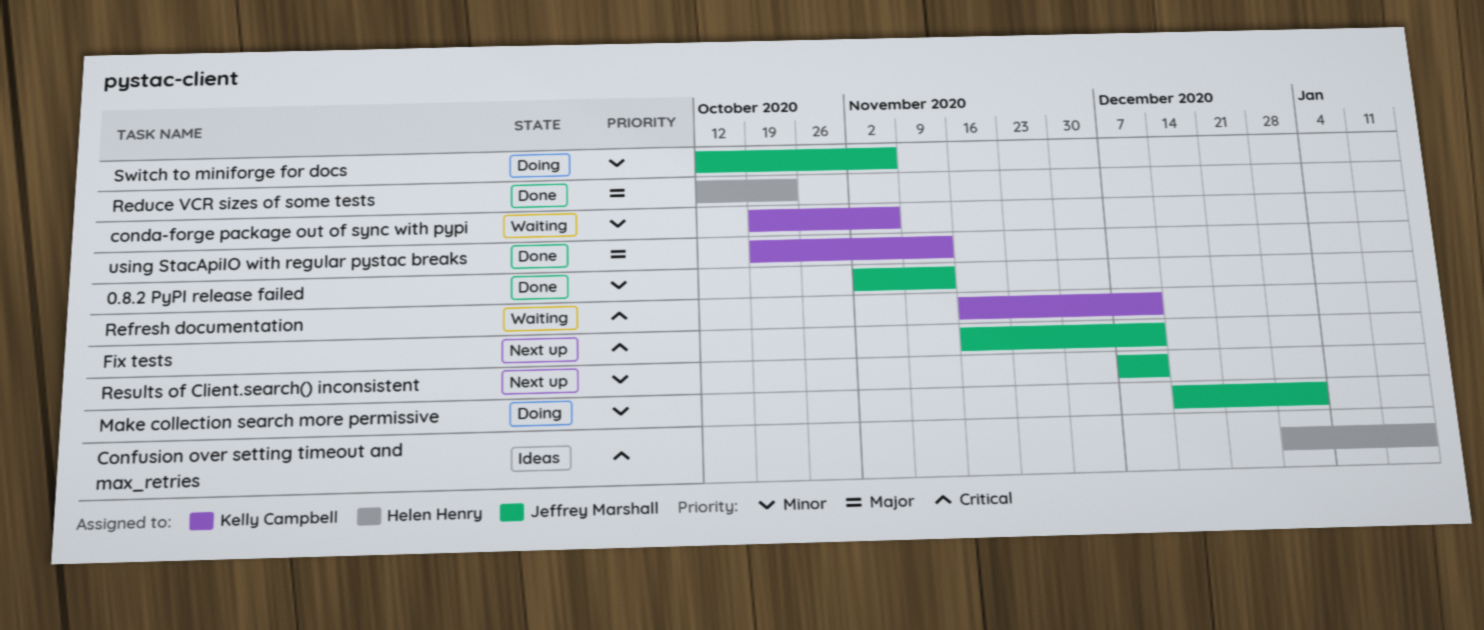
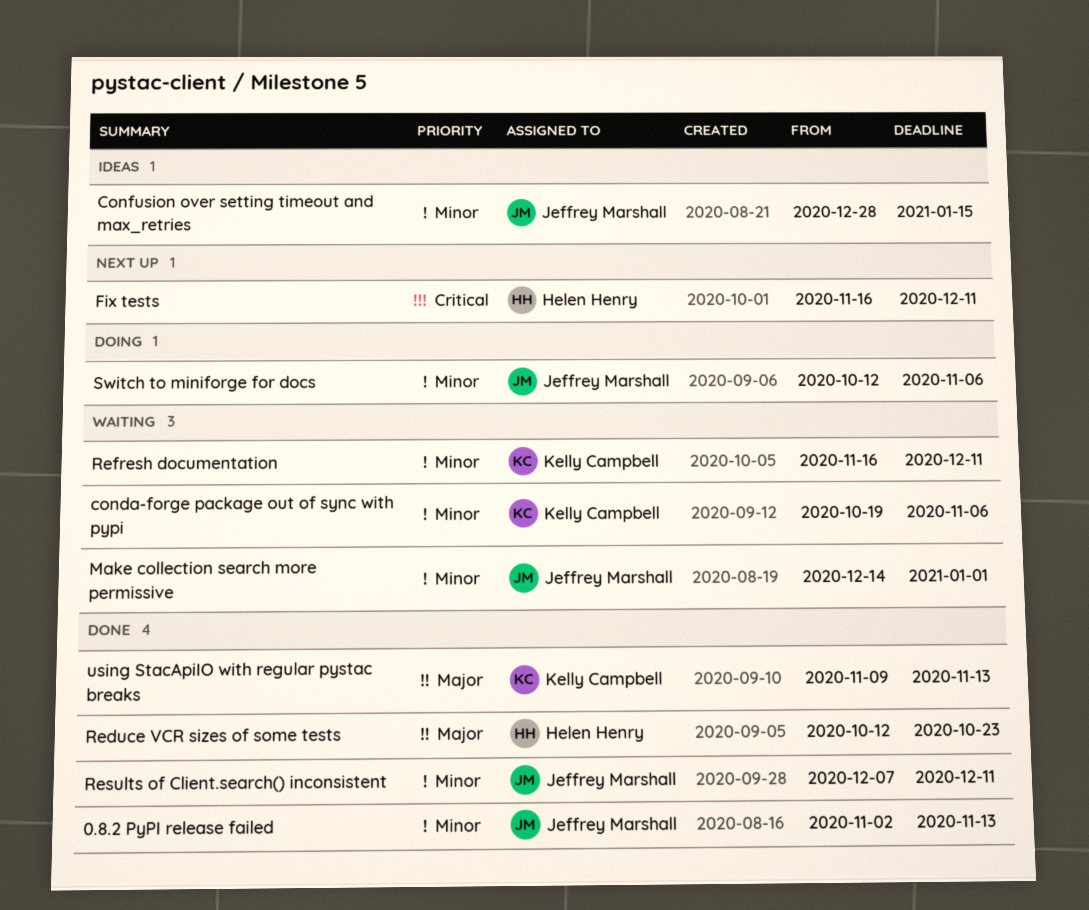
Confusion over setting timeout and max_retries, owner: Helen Henry -> Jeffrey Marshall
Confusion over setting timeout and max_retries, priority: Critical -> Minor
Fix tests, owner: Jeffrey Marshall -> Helen Henry
Make collection search more permissive, status: Doing -> Waiting
Refresh documentation, priority: Critical -> Minor
Results of Client.search() inconsistent, status: Next up -> Done
using StacApiIO with regular pystac breaks, start: Oct 19 -> Nov 9

